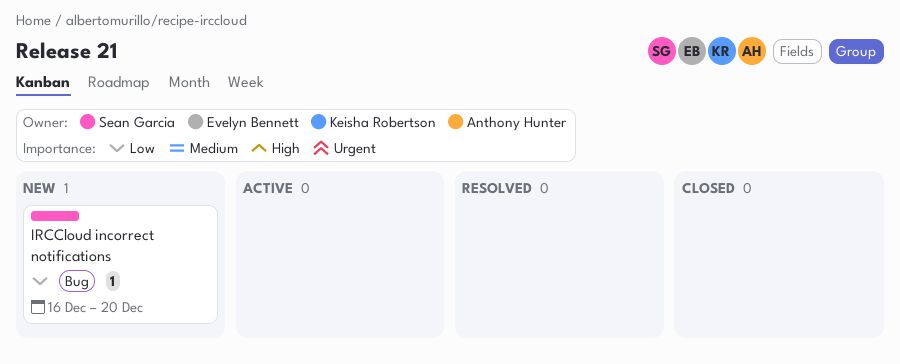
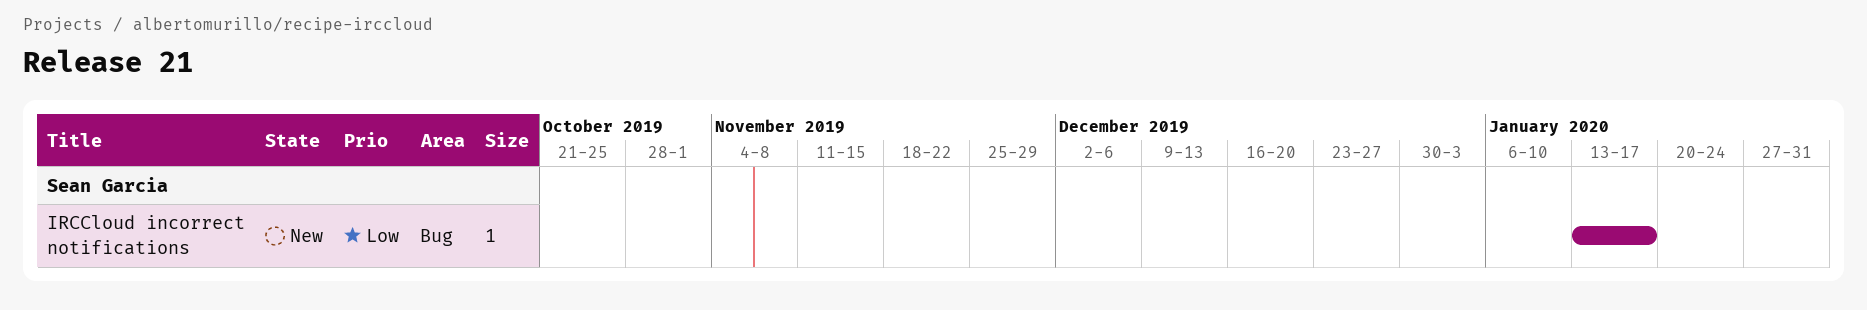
IRCCloud incorrect notifications, start: Dec 16 -> Jan 13
IRCCloud incorrect notifications, due: Dec 20 -> Jan 17

